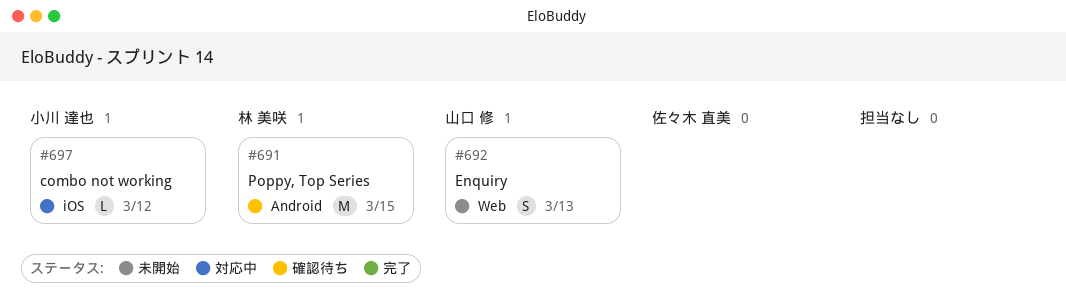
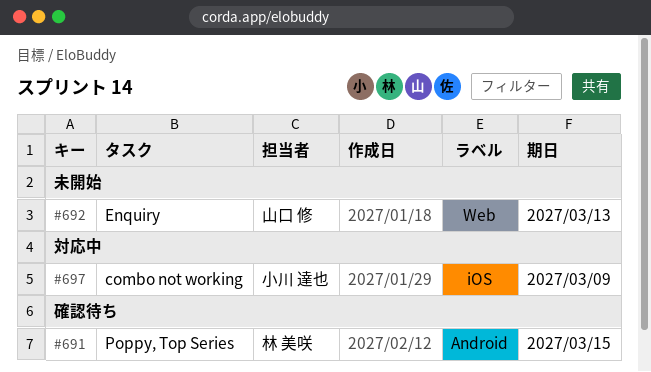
#697, due: Mar 12 -> Mar 9

